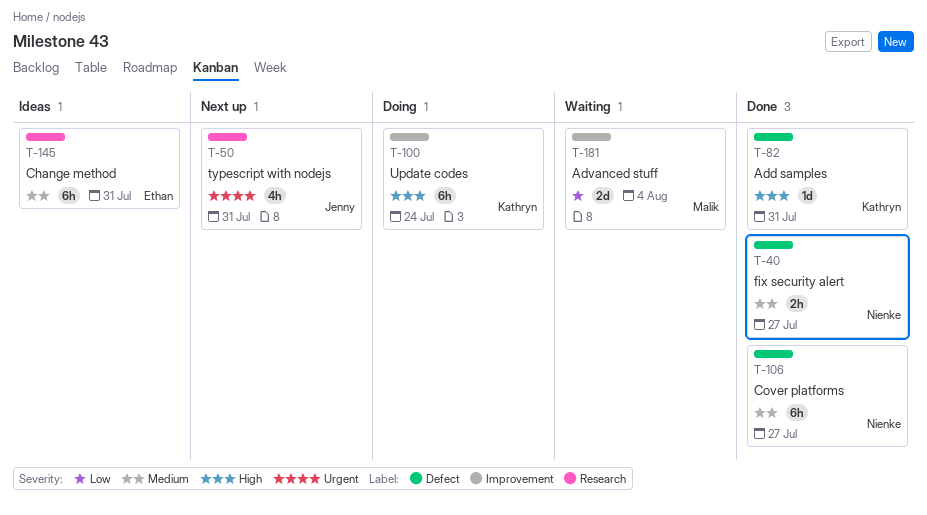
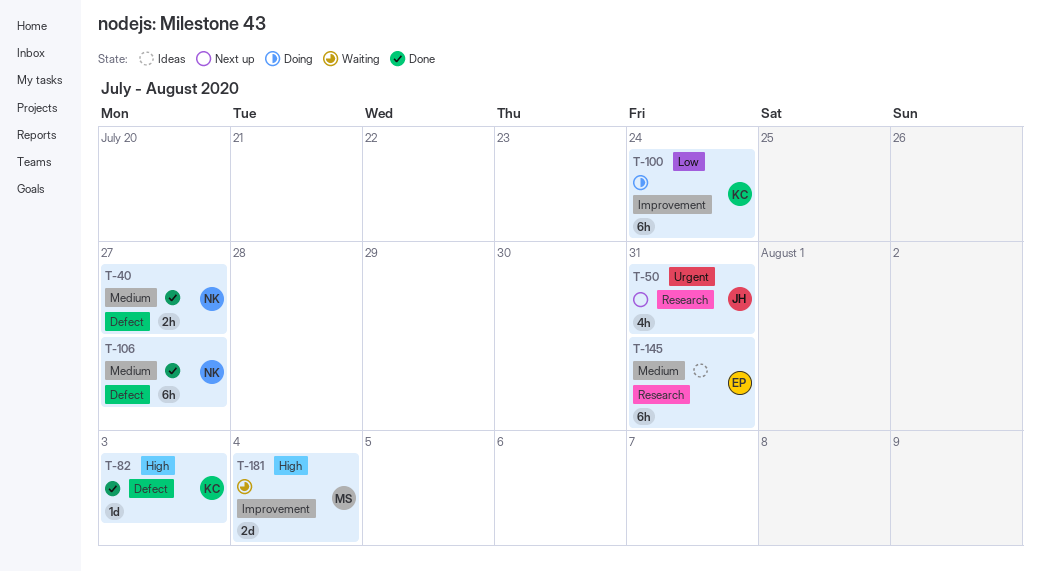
T-82, due: Jul 31 -> Aug 3
T-100, priority: High -> Low
T-181, priority: Low -> High

